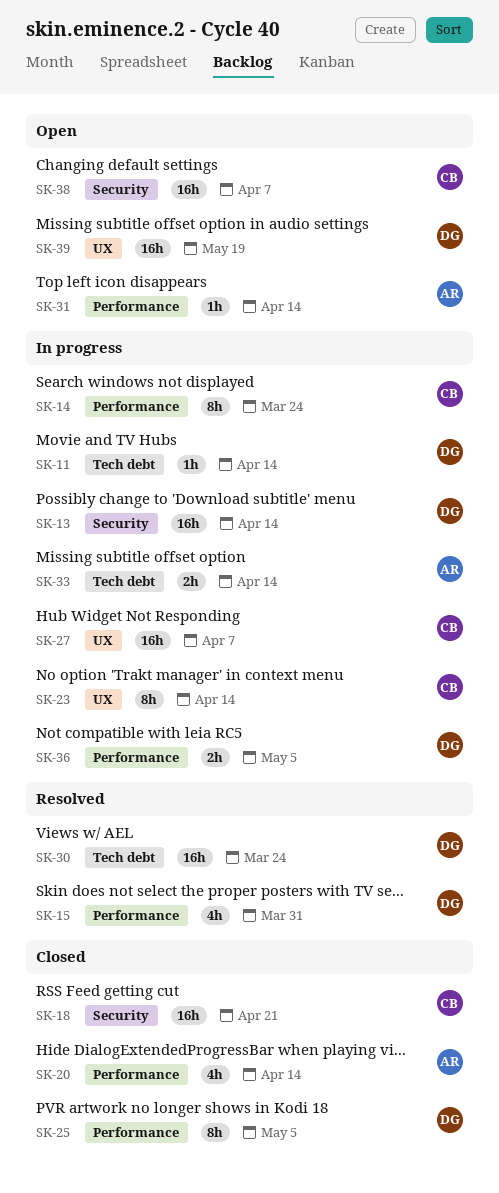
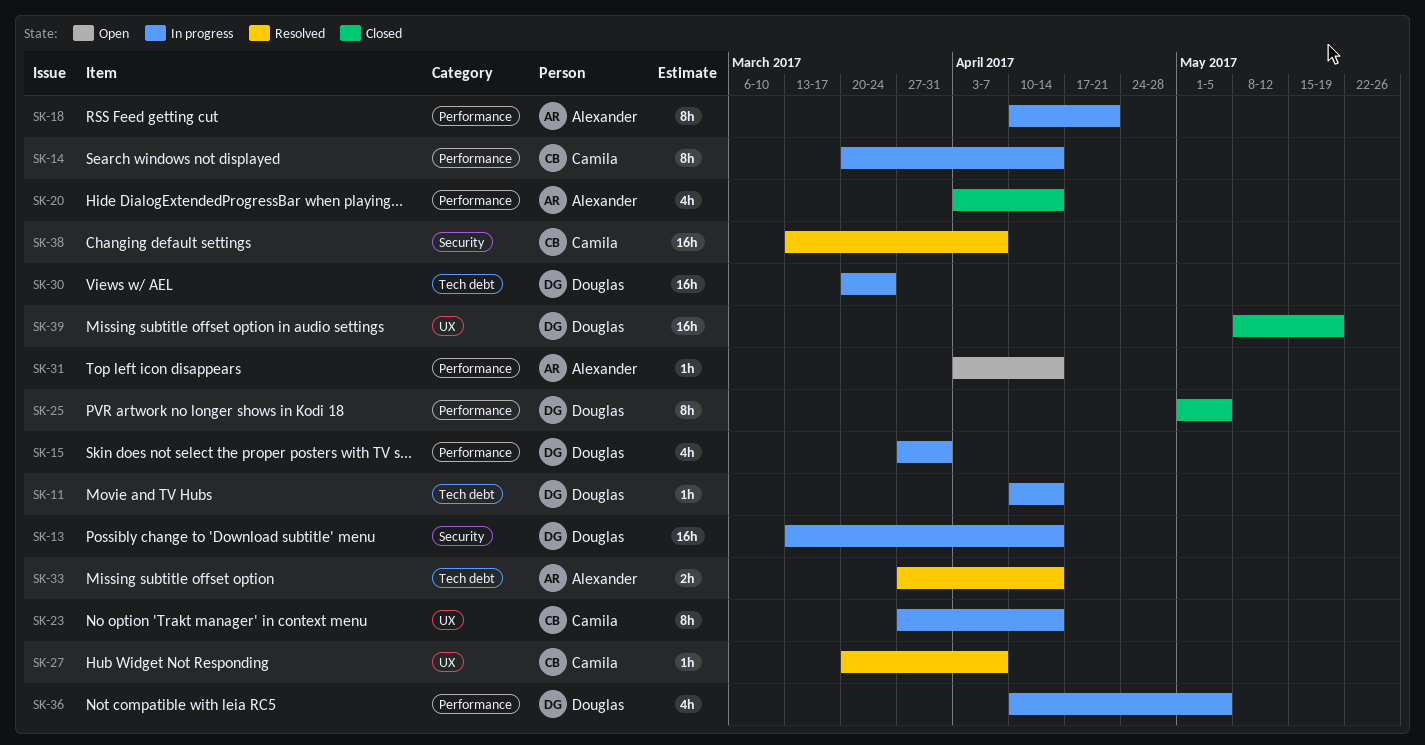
SK-14, due: Mar 24 -> Apr 14
SK-15, status: Resolved -> In progress
SK-18, status: Closed -> In progress
SK-18, owner: Camila -> Alexander
SK-18, label: Security -> Performance
SK-18, estimate: 16h -> 8h
SK-27, status: In progress -> Resolved
SK-27, estimate: 16h -> 1h
SK-30, status: Resolved -> In progress
SK-33, status: In progress -> Resolved
SK-36, estimate: 2h -> 4h
SK-38, status: Open -> Resolved
SK-39, status: Open -> Closed

